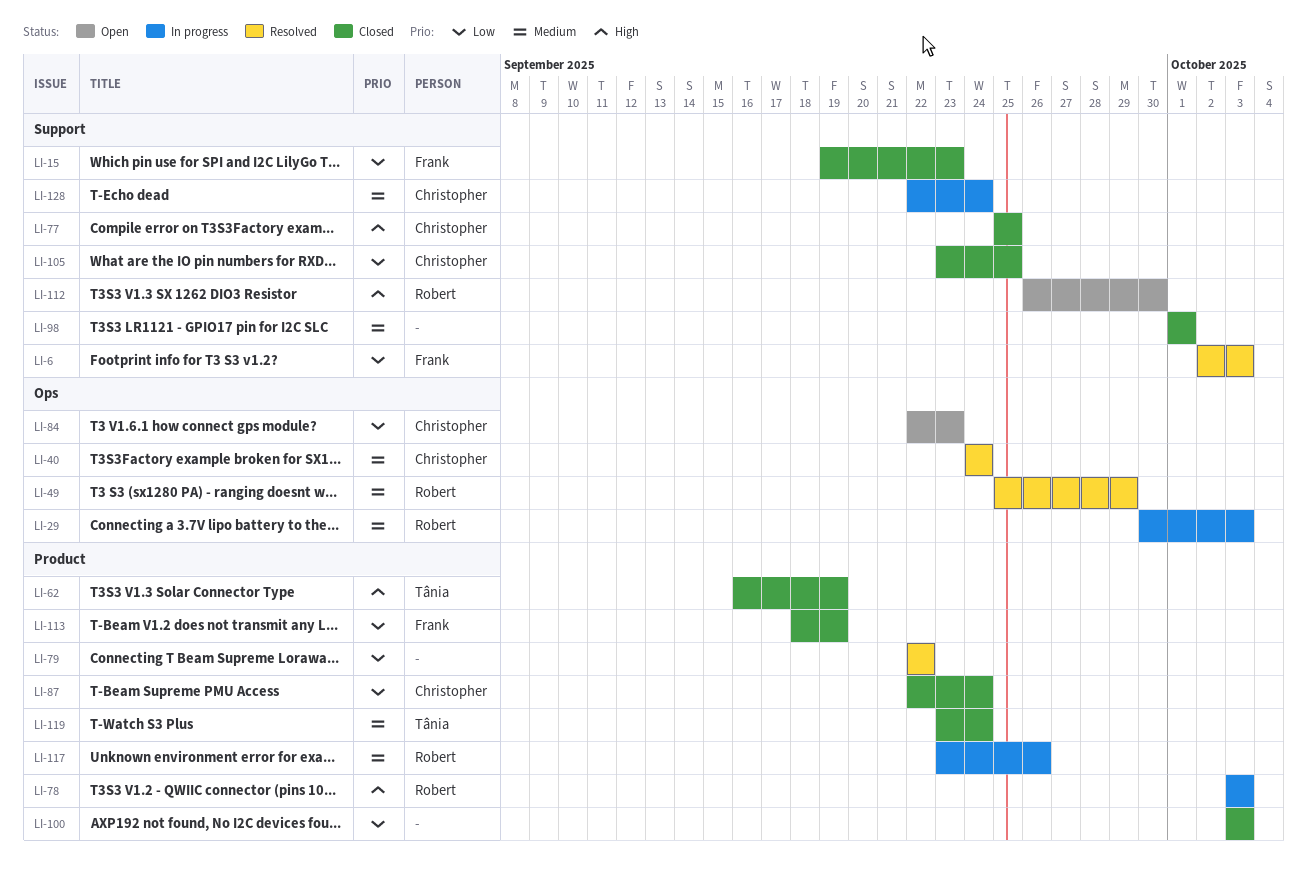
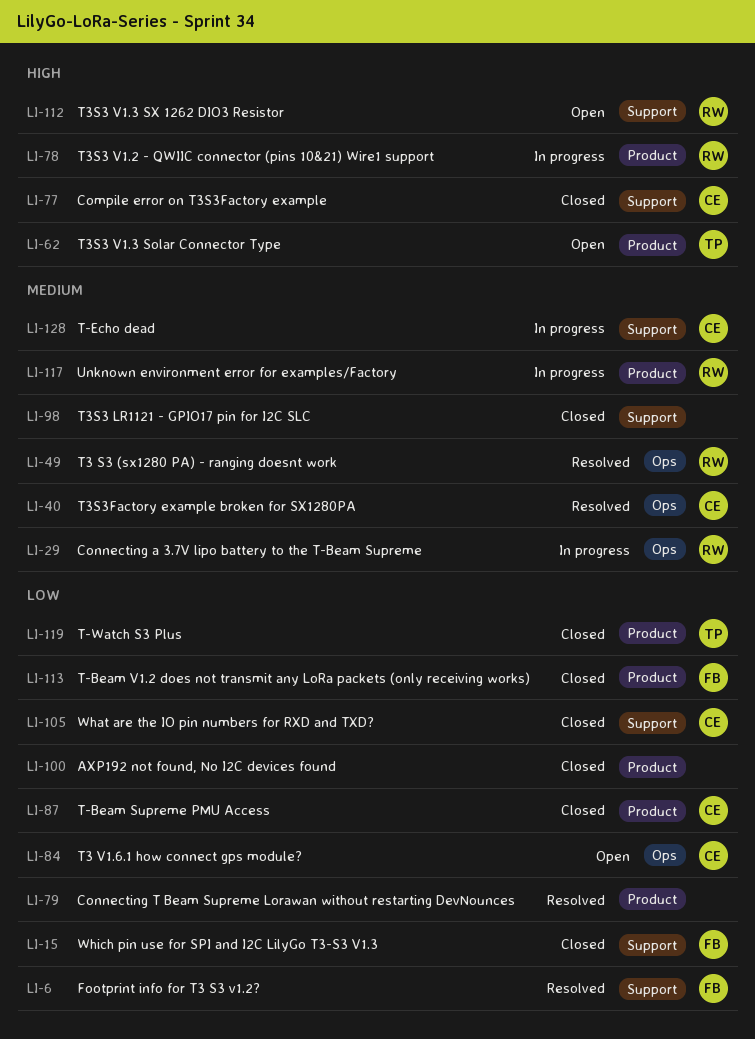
LI-62, status: Closed -> Open
LI-119, priority: Medium -> Low

